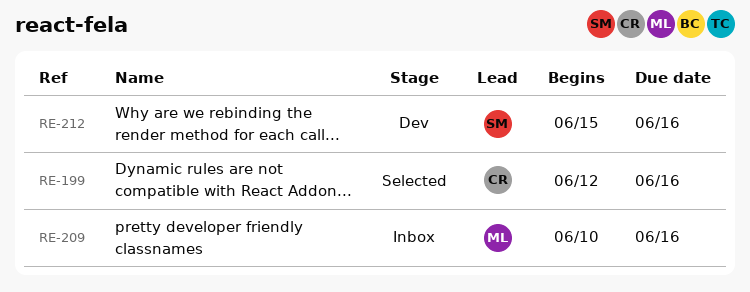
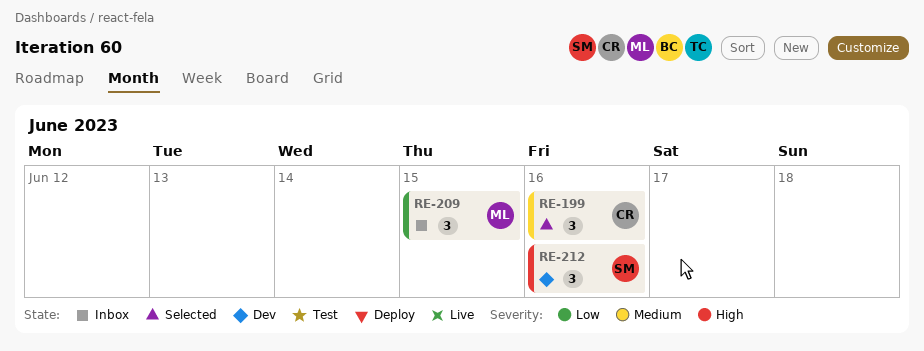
RE-209, due: Jun 16 -> Jun 15

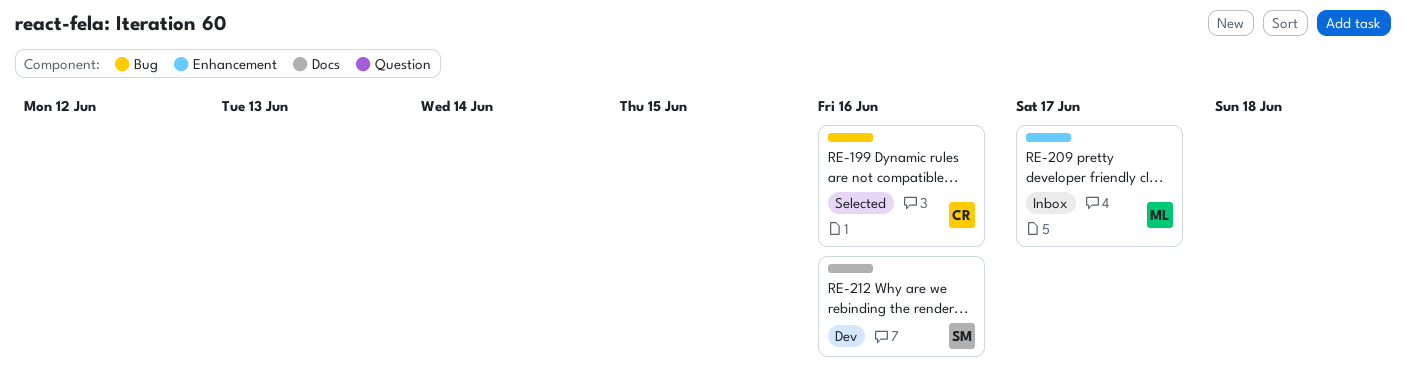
RE-209, due: Jun 15 -> Jun 17

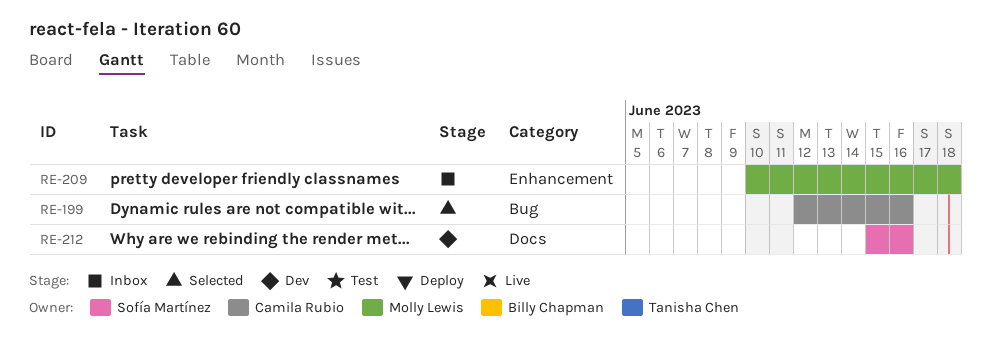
RE-209, due: Jun 17 -> Jun 18

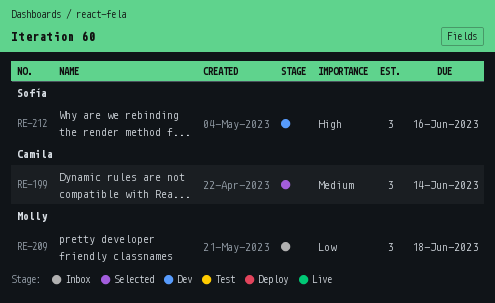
RE-199, due: Jun 16 -> Jun 14

